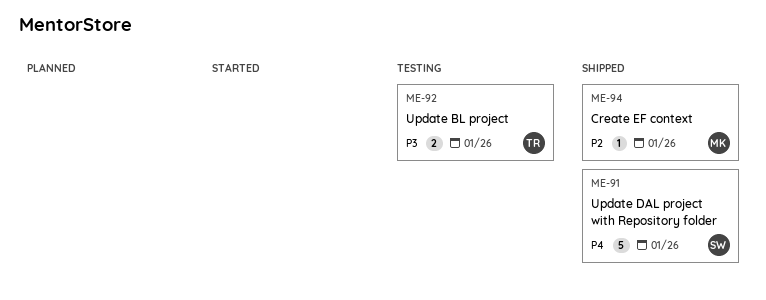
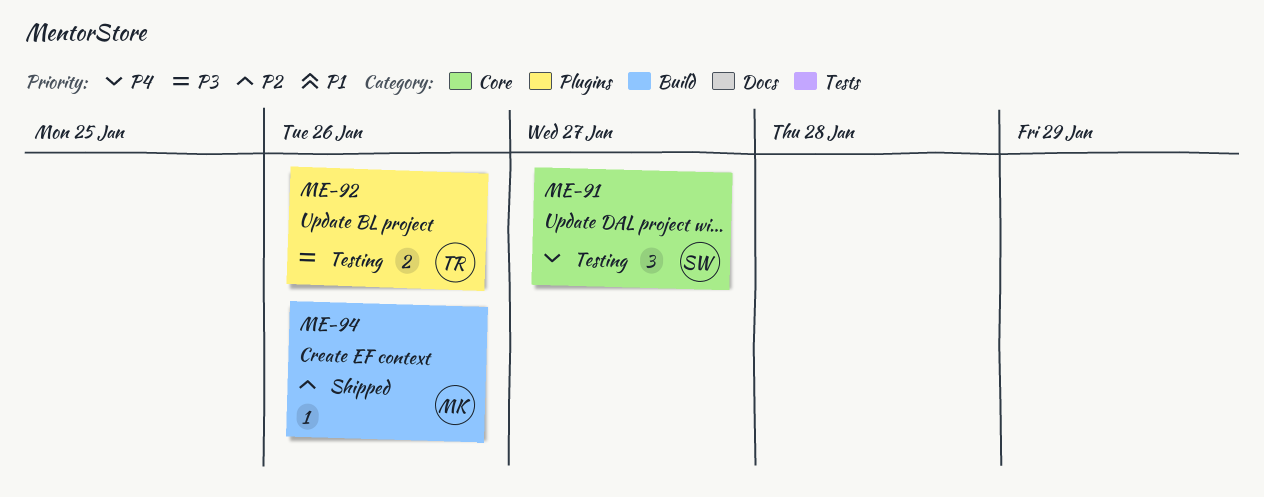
ME-91, status: Shipped -> Testing
ME-91, estimate: 5 -> 3
ME-91, due: Jan 26 -> Jan 27

